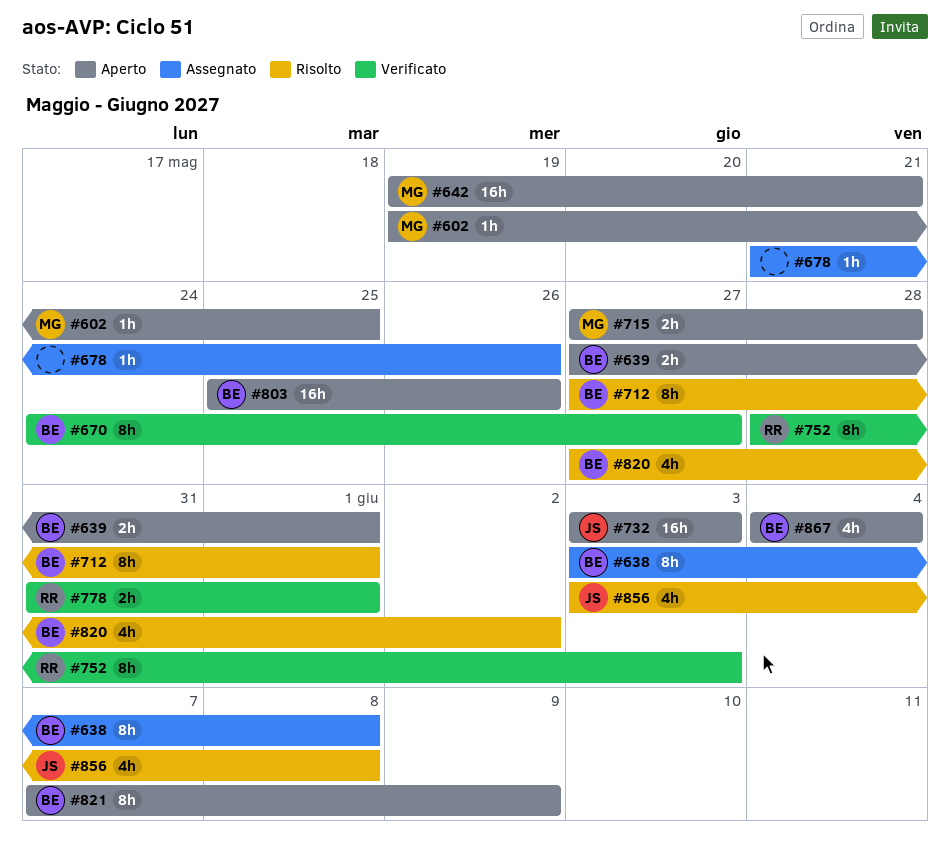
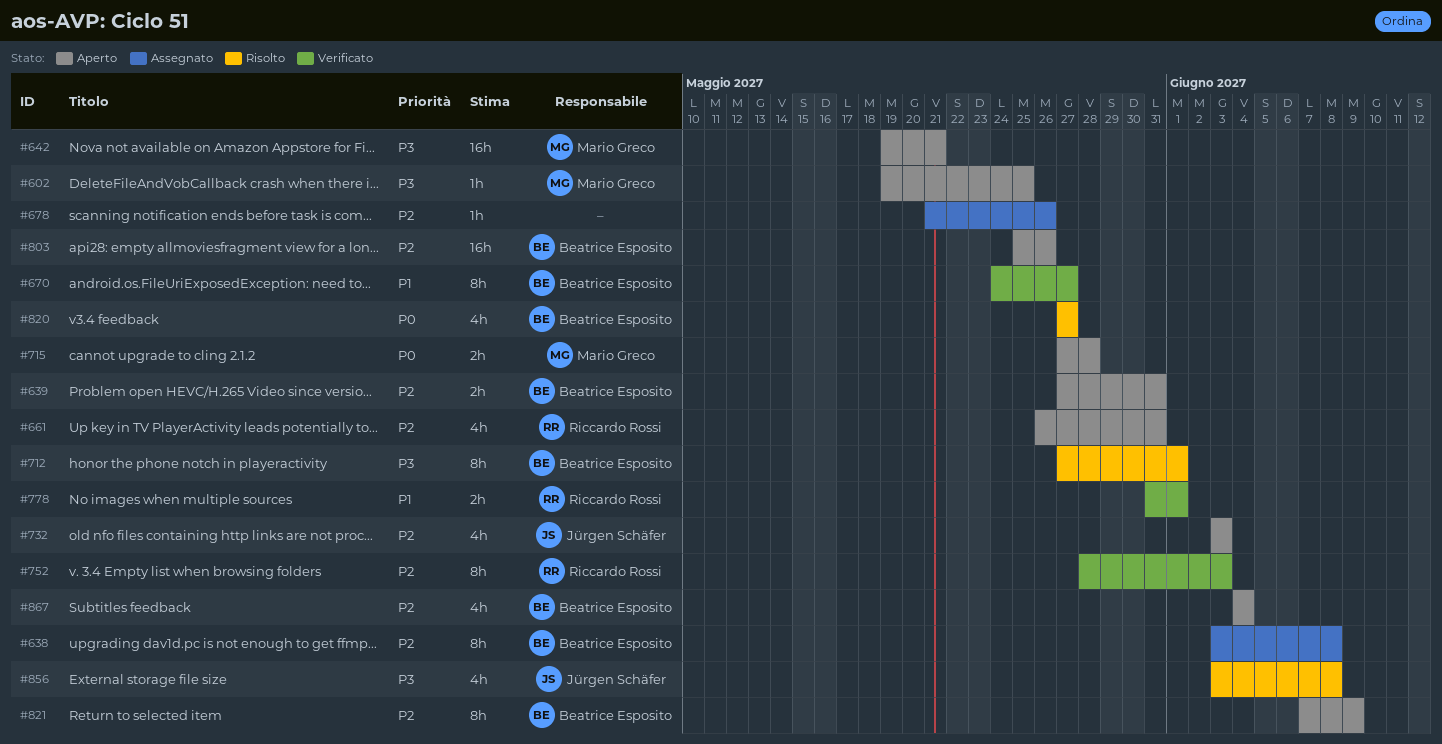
#639, due: Jun 1 -> May 31
#661: none -> present
#732, estimate: 16h -> 4h
#820, due: Jun 2 -> May 27

